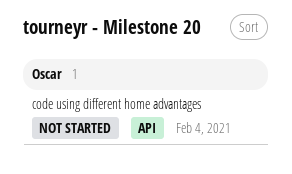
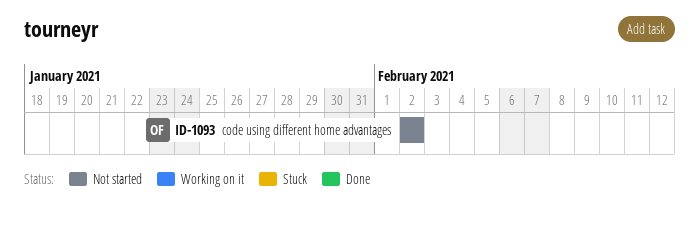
code using different home advantages, due: Feb 4 -> Feb 2

